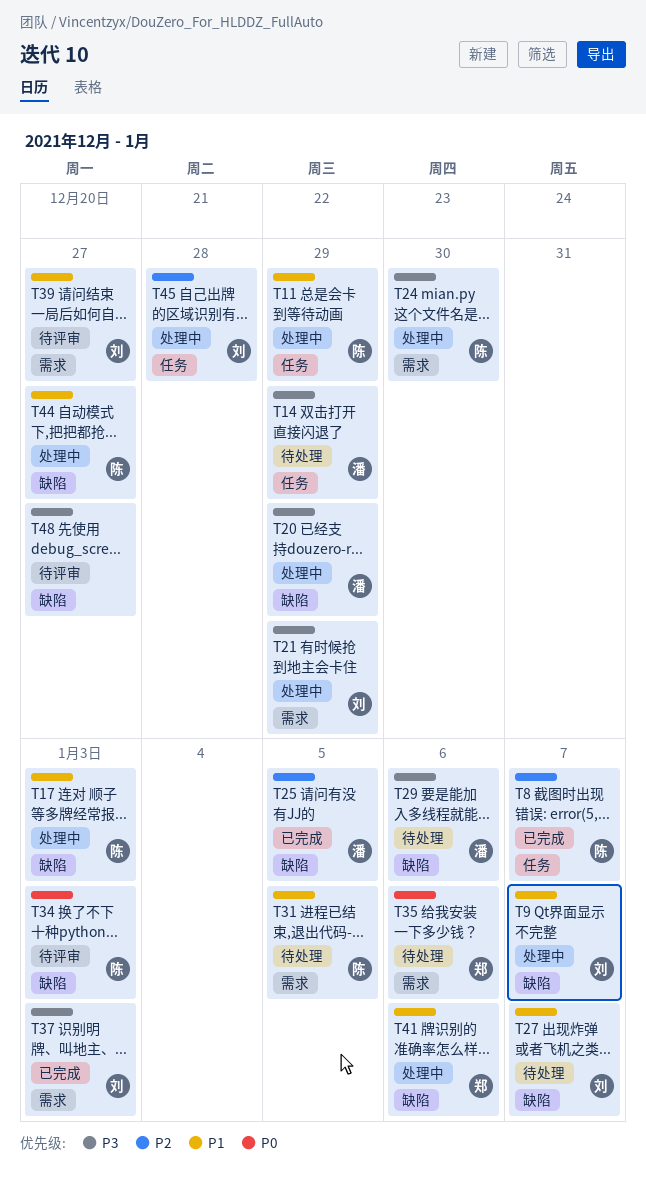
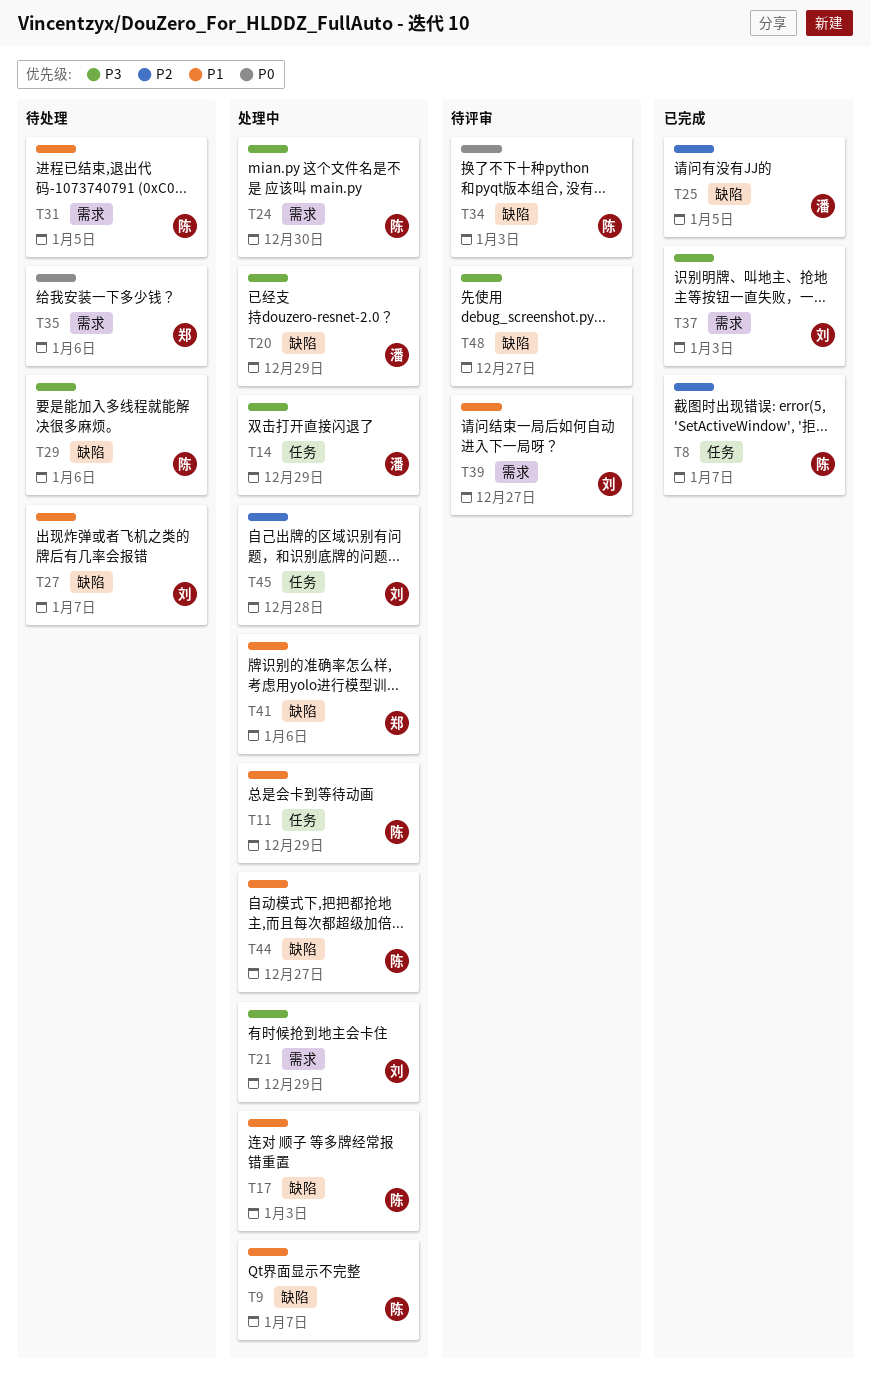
T9, owner: 刘 -> 陈
T14, status: 待处理 -> 处理中
T29, owner: 潘 -> 陈

